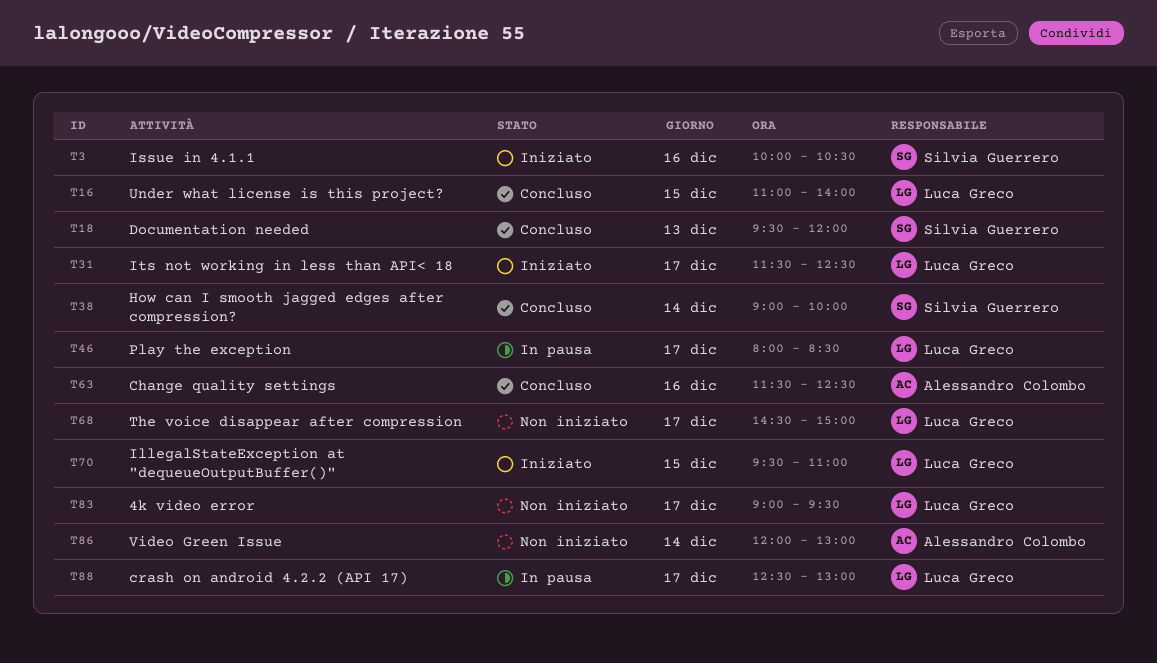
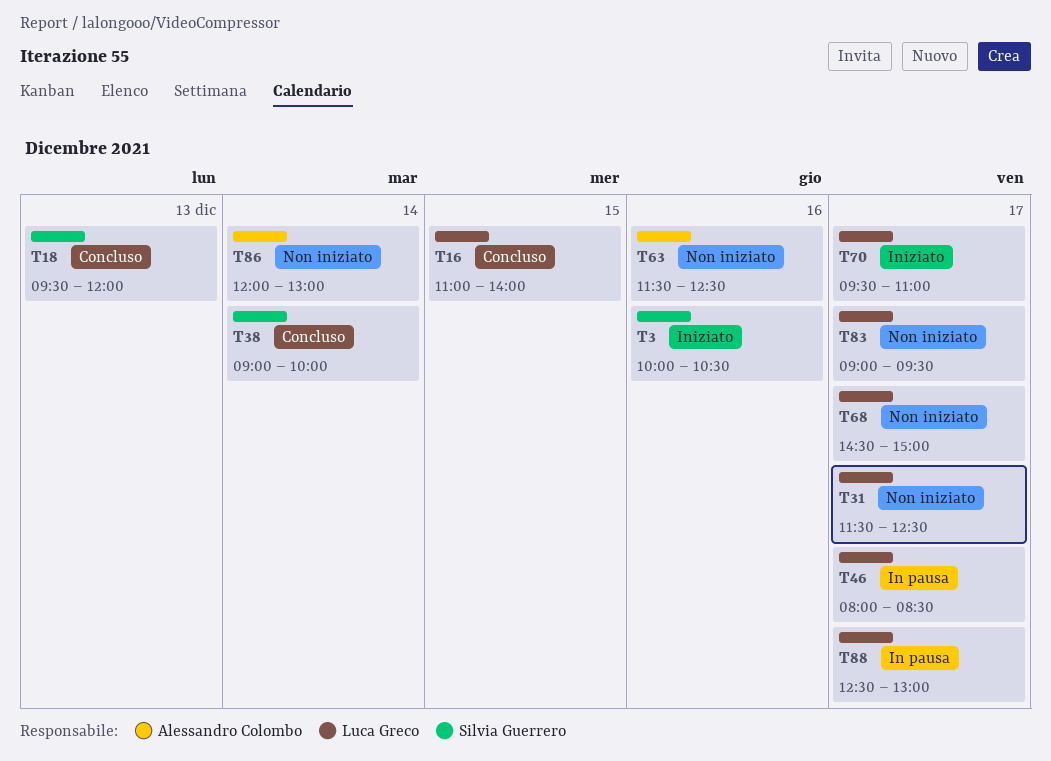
T31, status: Iniziato -> Non iniziato
T63, status: Concluso -> Non iniziato
T70, day: Dec 15 -> Dec 17

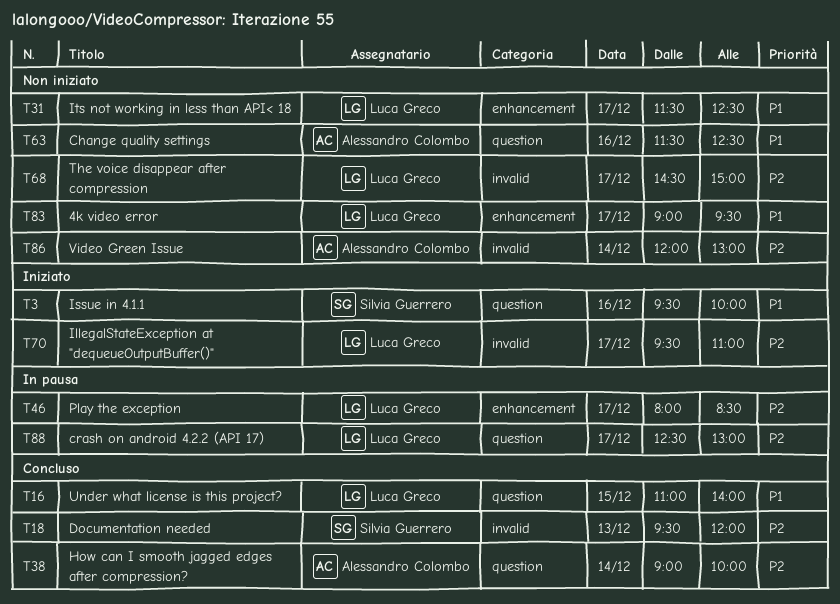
T3, begins: 10:00 -> 09:30
T3, ends: 10:30 -> 10:00
T38, owner: Silvia Guerrero -> Alessandro Colombo

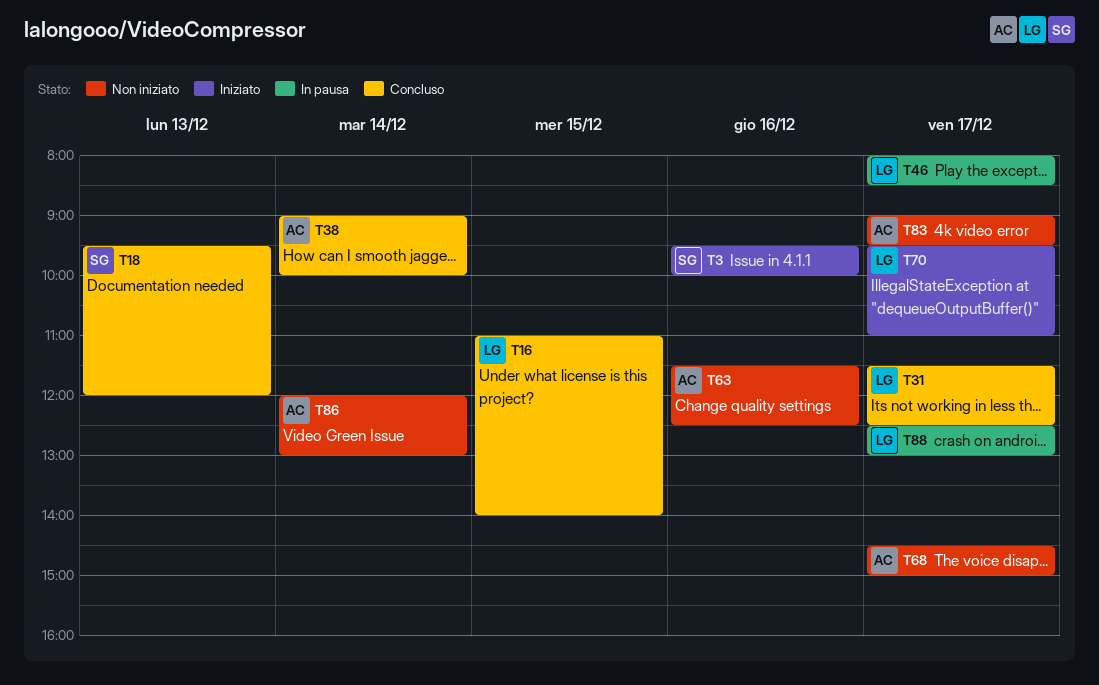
T31, status: Non iniziato -> Concluso
T68, owner: Luca Greco -> Alessandro Colombo
T83, owner: Luca Greco -> Alessandro Colombo

